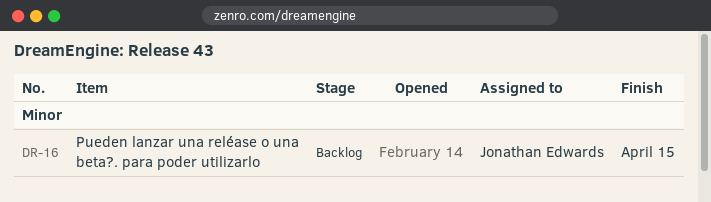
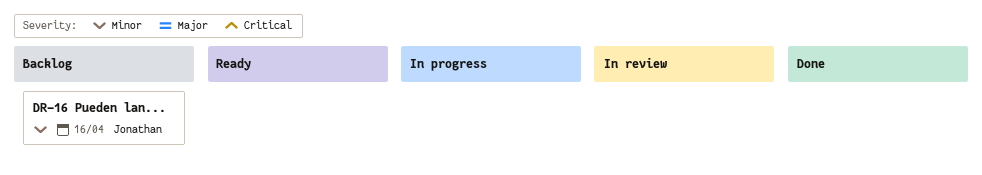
DR-16, due: Apr 15 -> Apr 16

